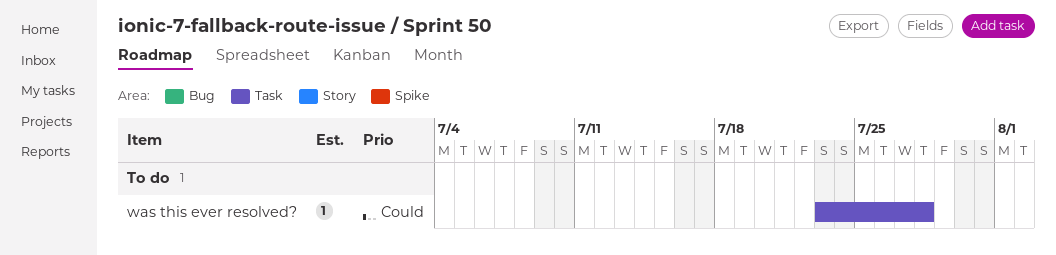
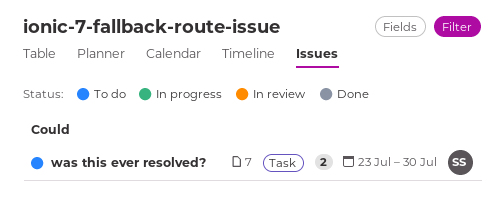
was this ever resolved?, estimate: 1 -> 2
was this ever resolved?, due: Jul 28 -> Jul 30

